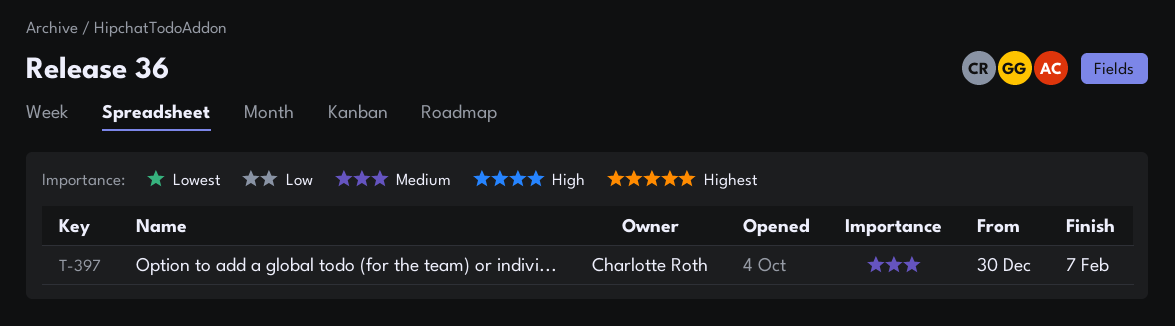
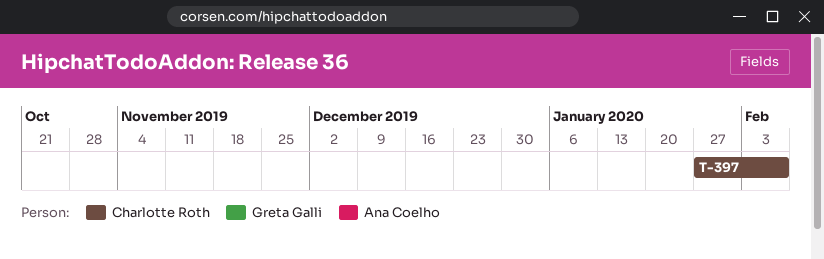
T-397, start: Dec 30 -> Jan 27

